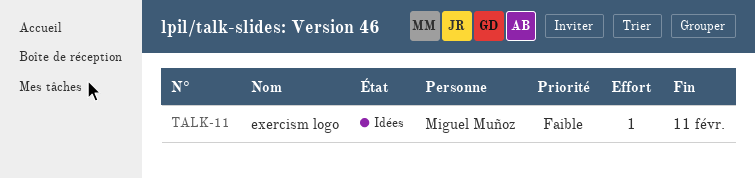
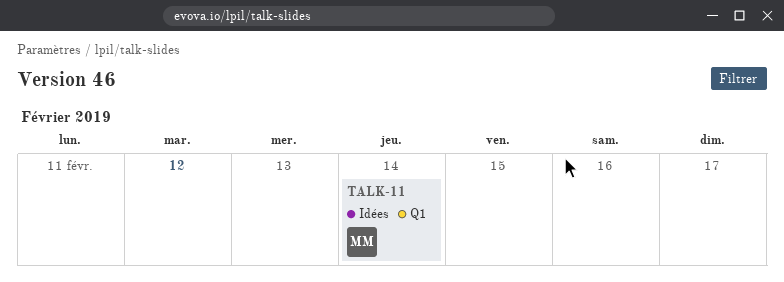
TALK-11, due: Feb 11 -> Feb 14

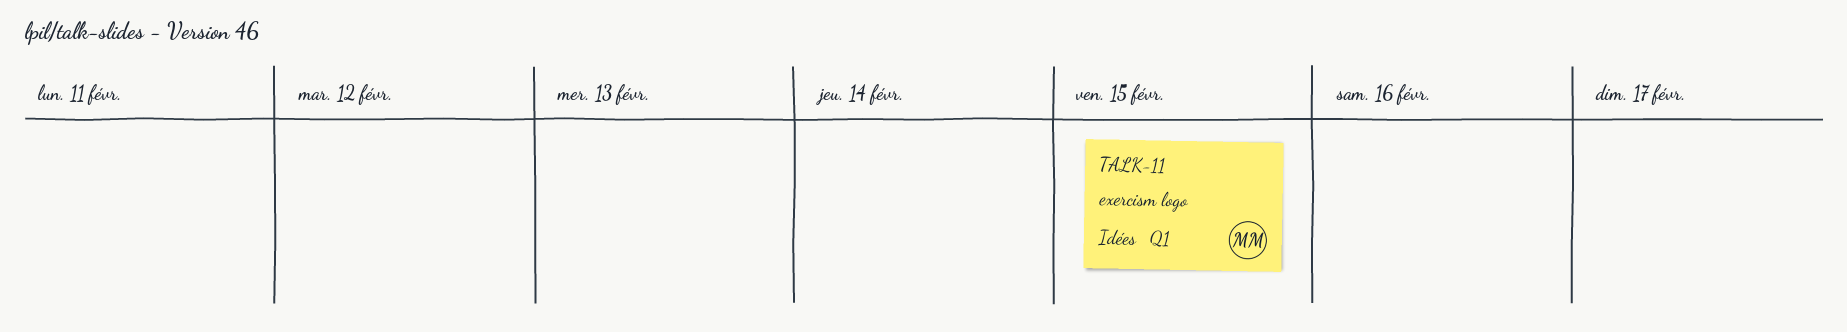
TALK-11, due: Feb 14 -> Feb 15

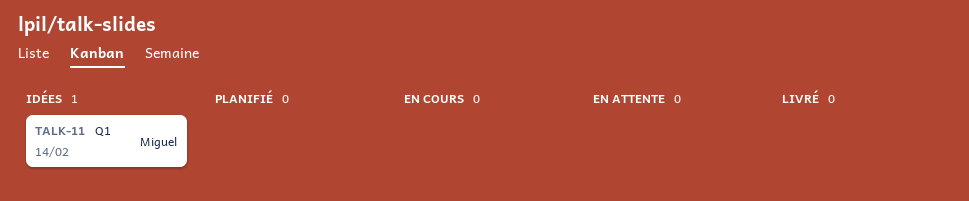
TALK-11, due: Feb 15 -> Feb 14

